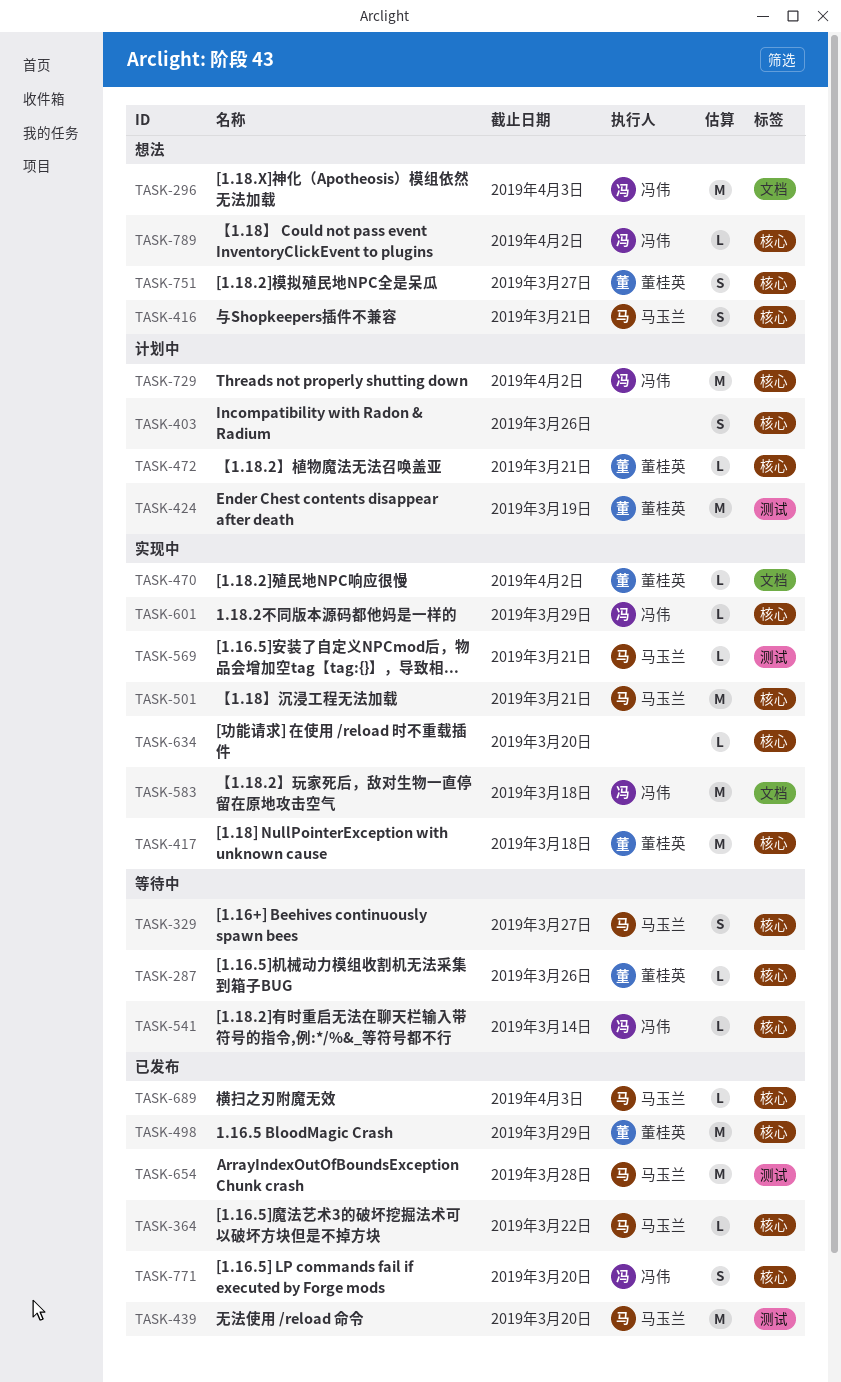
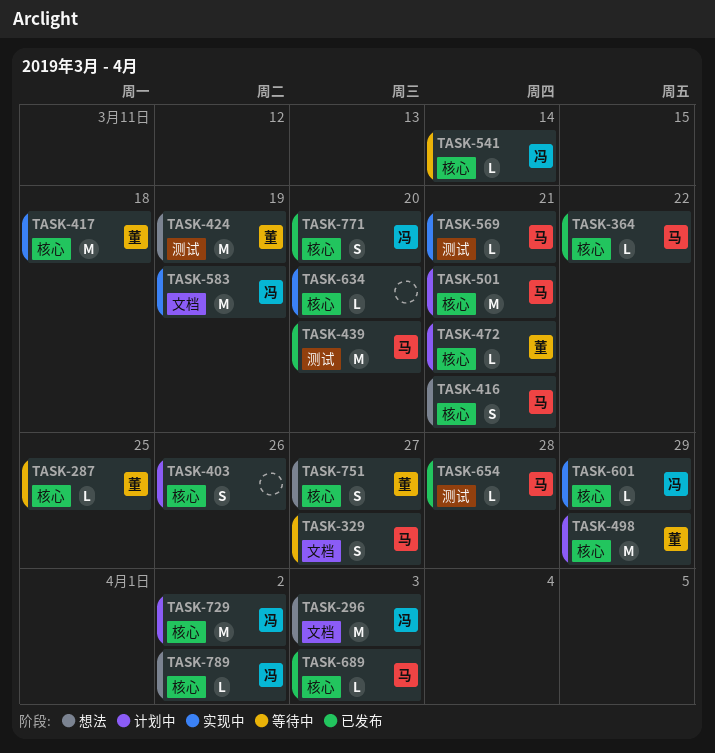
TASK-287, due: Mar 26 -> Mar 25
TASK-329, label: 核心 -> 文档
TASK-424, status: 计划中 -> 想法
TASK-470: present -> none
TASK-498, status: 已发布 -> 计划中
TASK-501, status: 实现中 -> 计划中
TASK-583, due: Mar 18 -> Mar 19
TASK-654, estimate: M -> L

